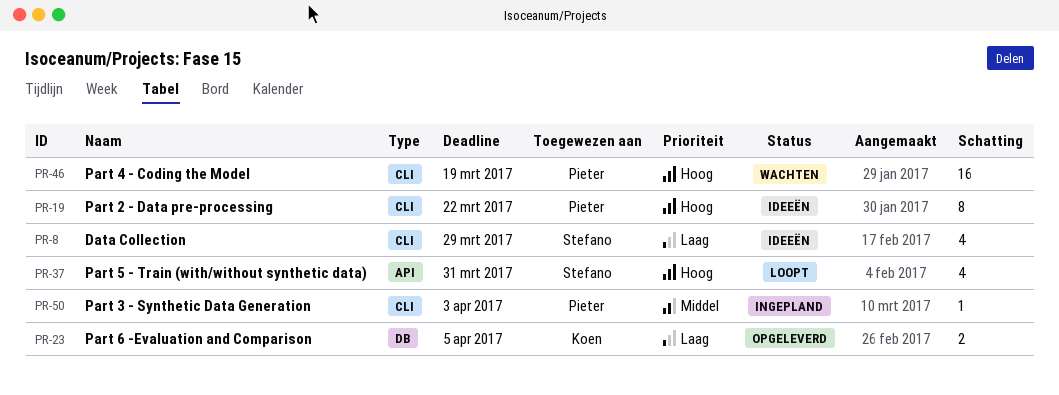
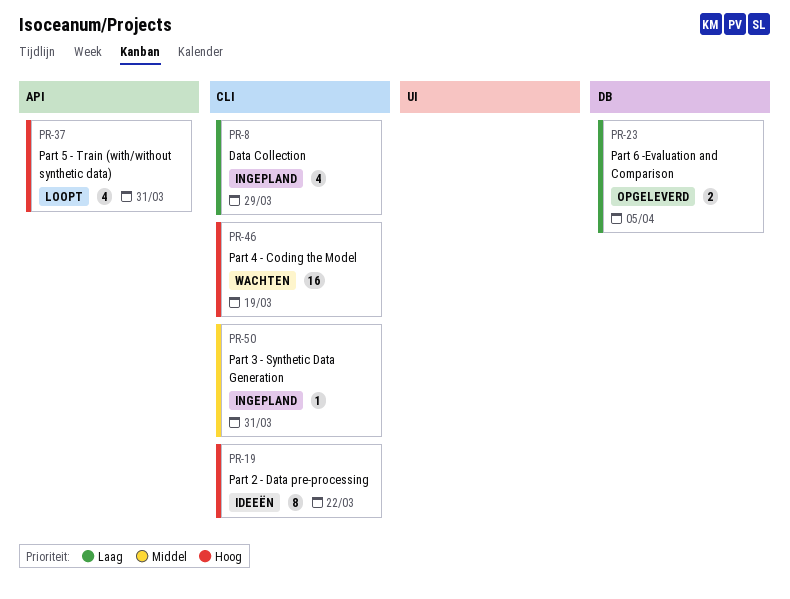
PR-8, status: Ideeën -> Ingepland
PR-50, due: Apr 3 -> Mar 31

